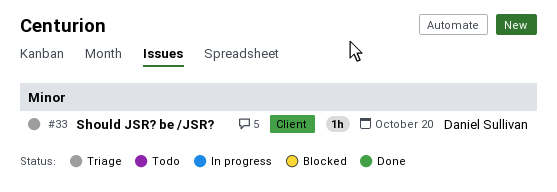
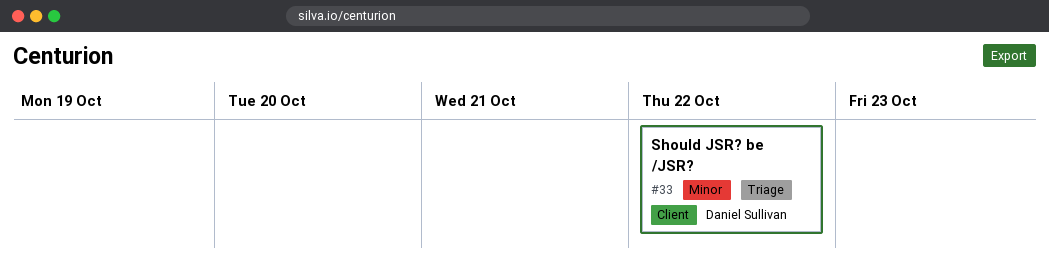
#33, due: Oct 20 -> Oct 22

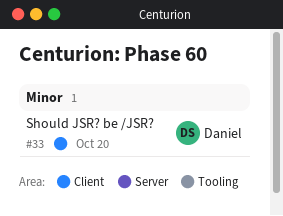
#33, due: Oct 22 -> Oct 20

